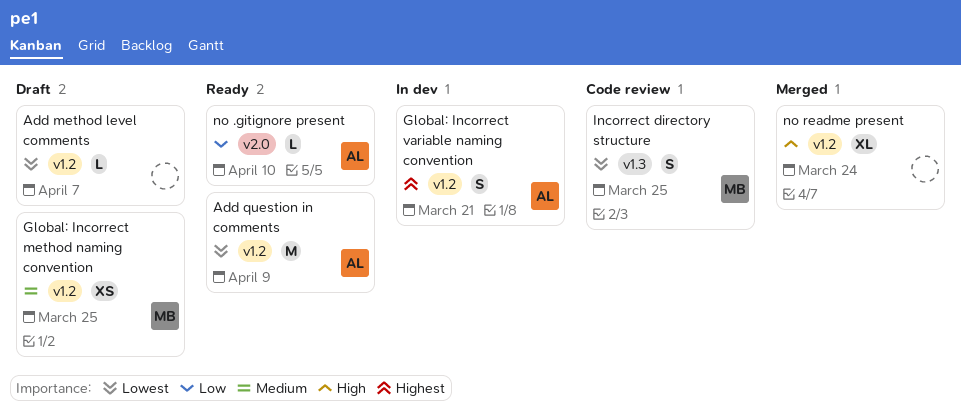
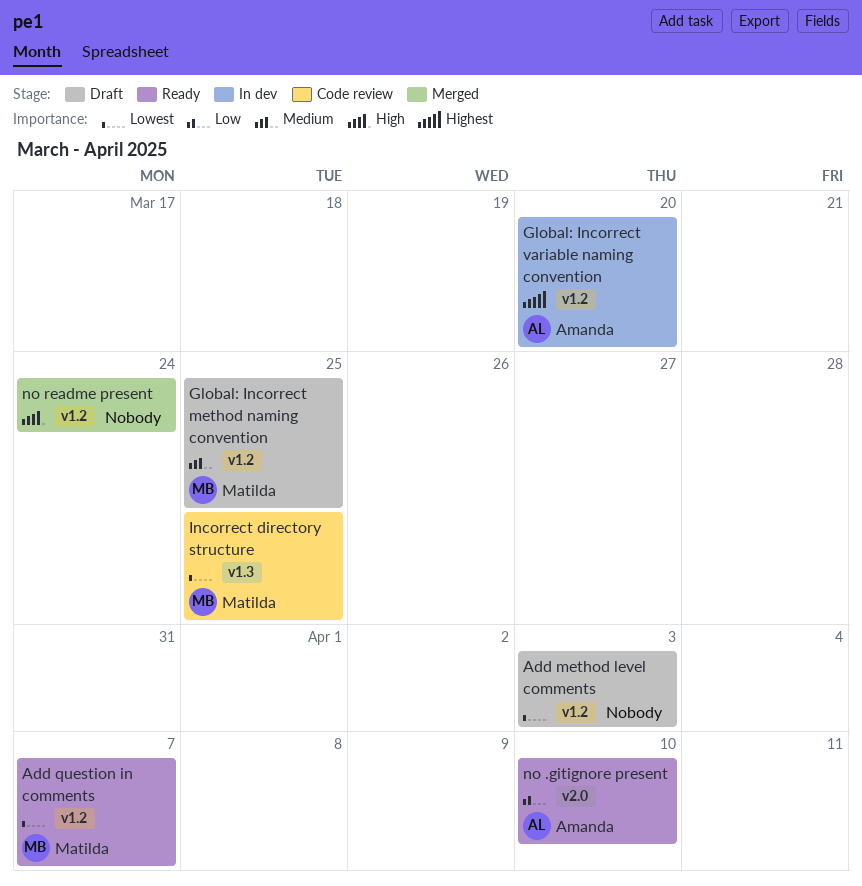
Add method level comments, due: Apr 7 -> Apr 3
Add question in comments, owner: Amanda -> Matilda
Add question in comments, due: Apr 9 -> Apr 7
Global: Incorrect variable naming convention, due: Mar 21 -> Mar 20

